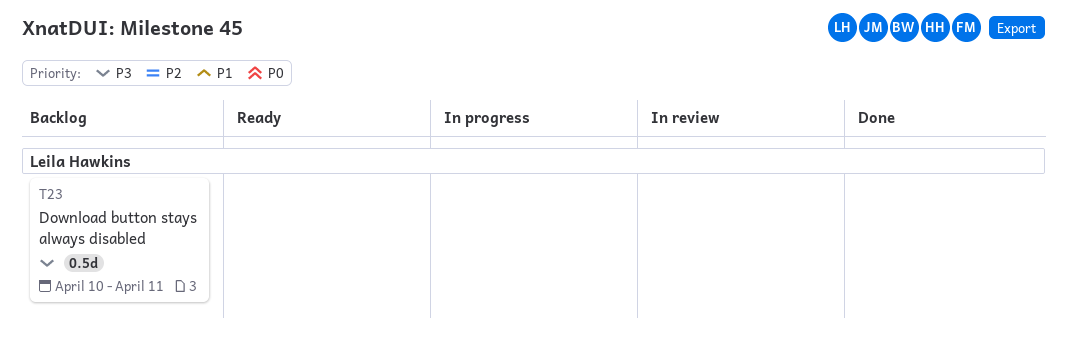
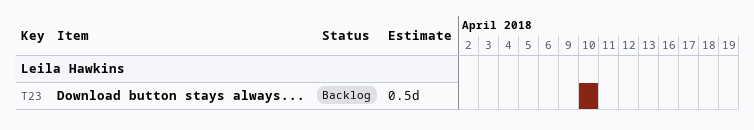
T23, due: Apr 11 -> Apr 10

